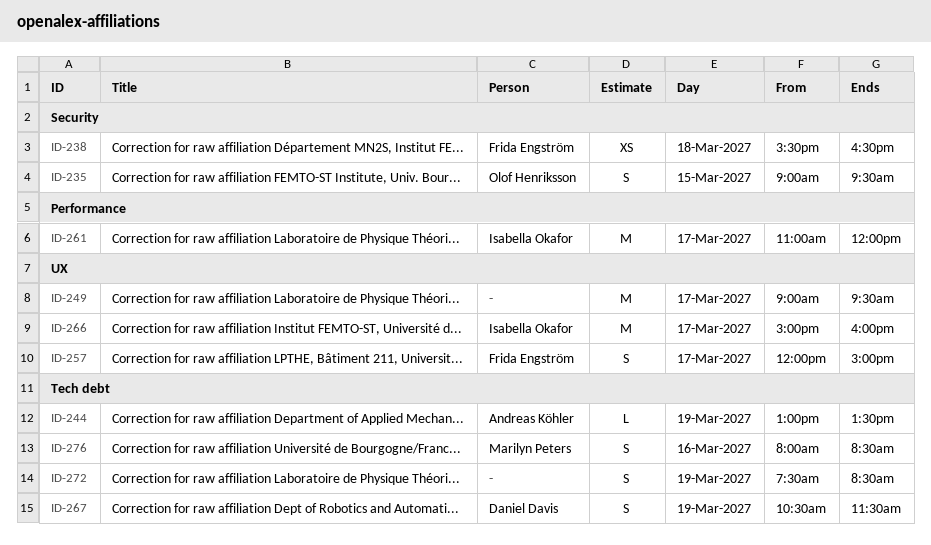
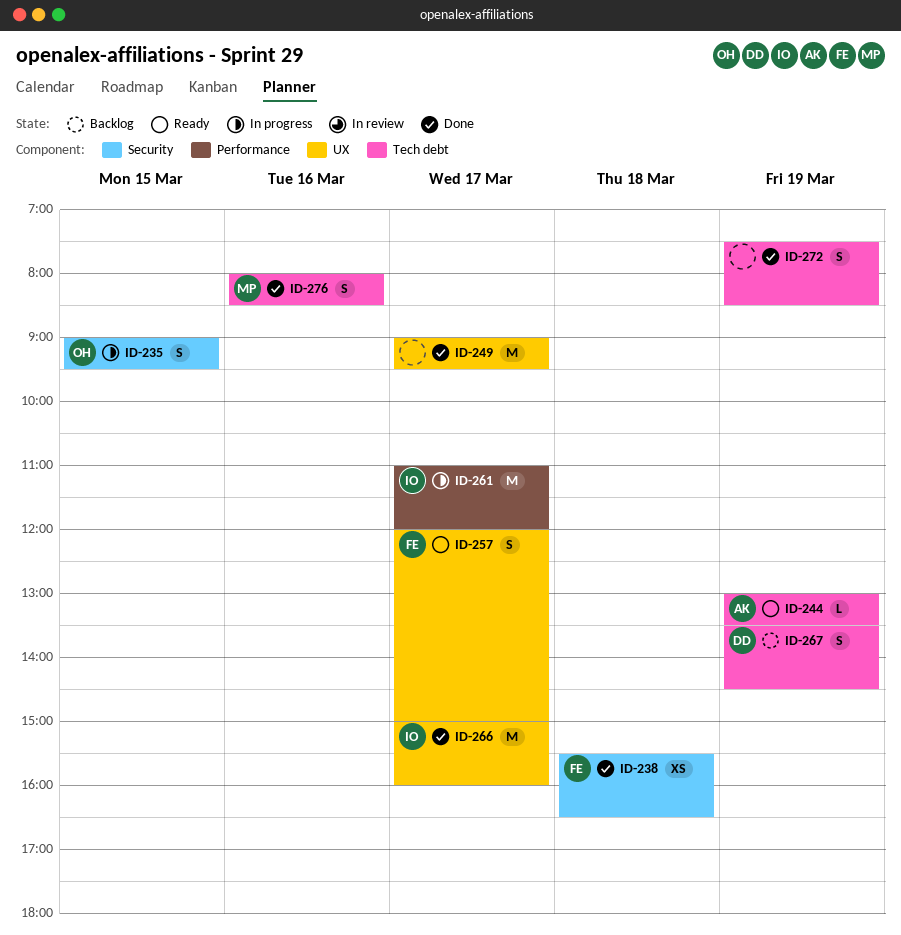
ID-267, begins: 10:30 -> 13:30
ID-267, ends: 11:30 -> 14:30

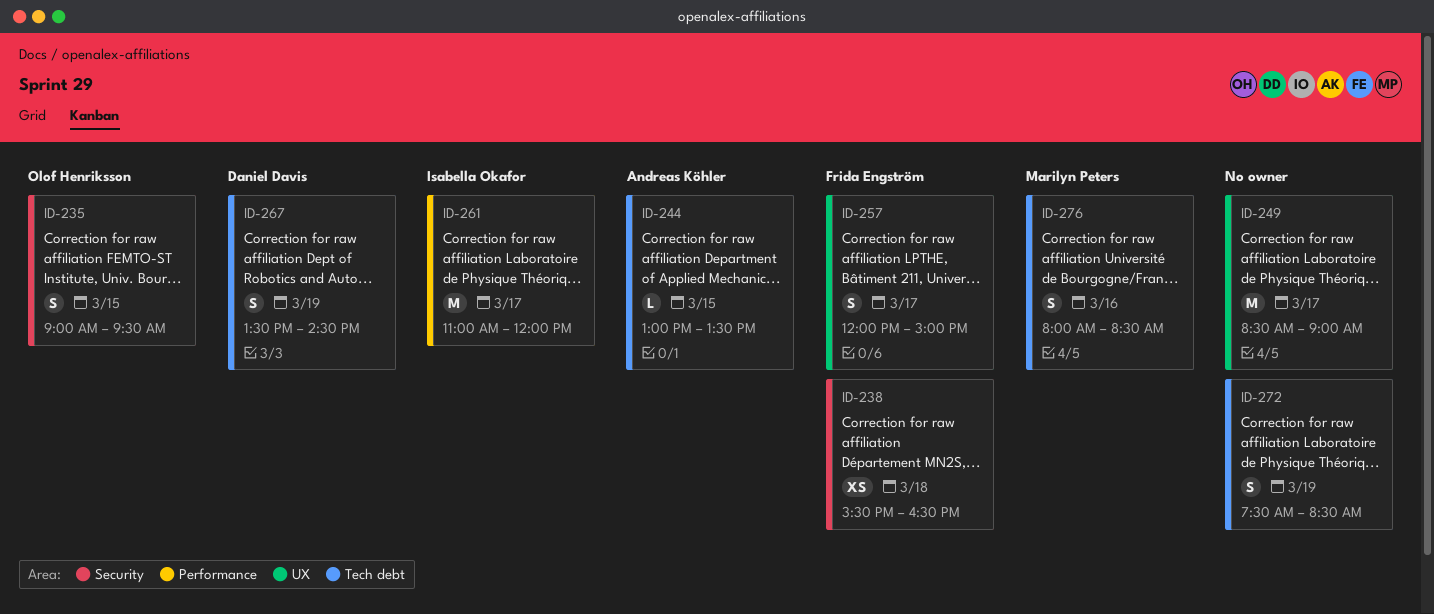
ID-244, day: Mar 19 -> Mar 15
ID-249, begins: 09:00 -> 08:30
ID-249, ends: 09:30 -> 09:00
ID-266: present -> none

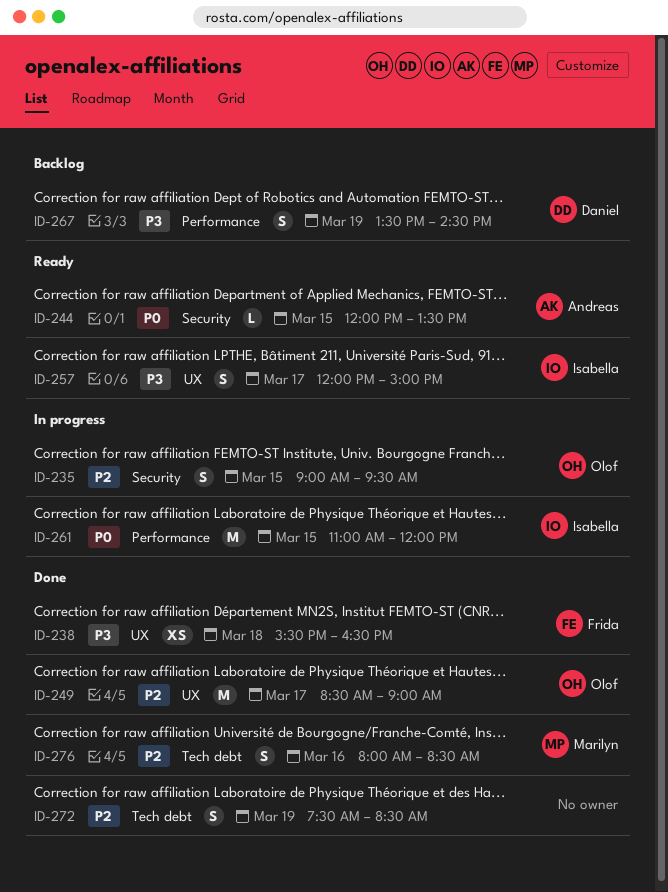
ID-238, label: Security -> UX
ID-244, label: Tech debt -> Security
ID-244, begins: 13:00 -> 12:00
ID-249, owner: none -> Olof Henriksson
ID-257, owner: Frida Engström -> Isabella Okafor
ID-261, day: Mar 17 -> Mar 15
ID-267, label: Tech debt -> Performance

